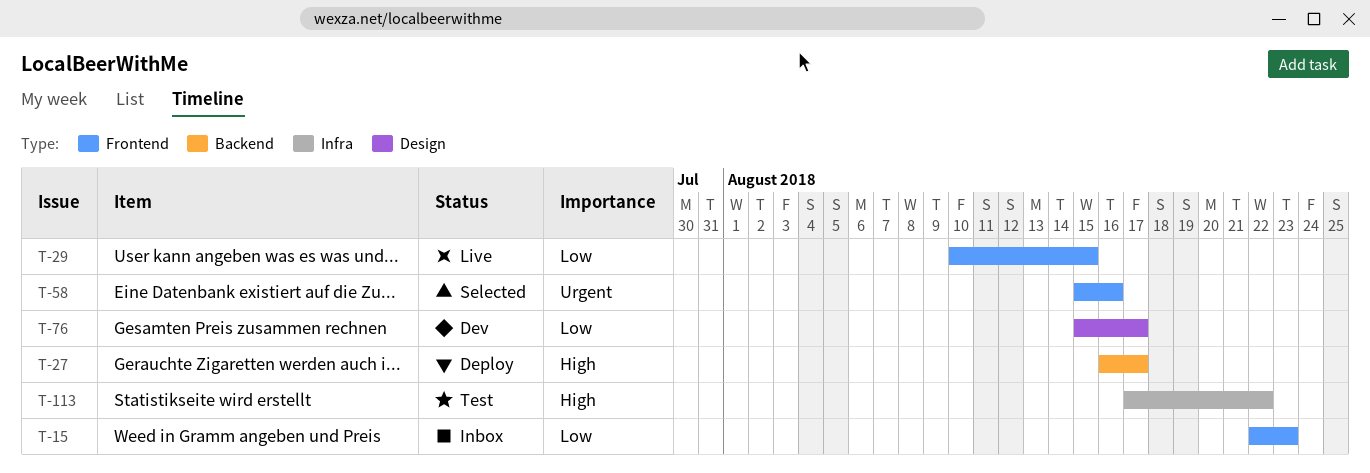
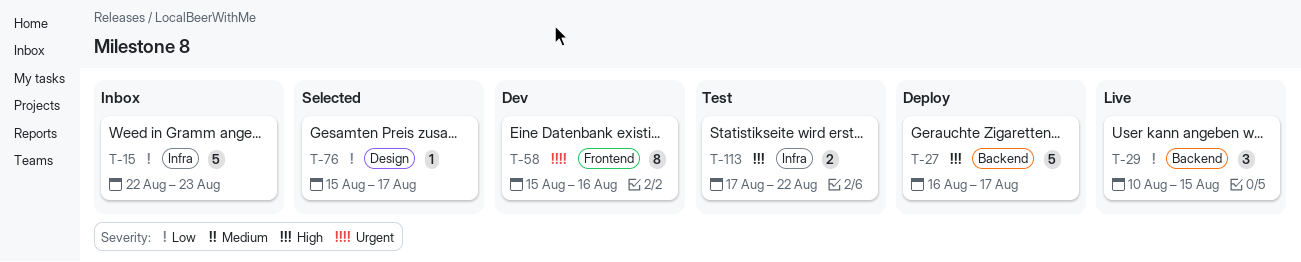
T-15, label: Frontend -> Infra
T-29, label: Frontend -> Backend
T-58, status: Selected -> Dev
T-76, status: Dev -> Selected

